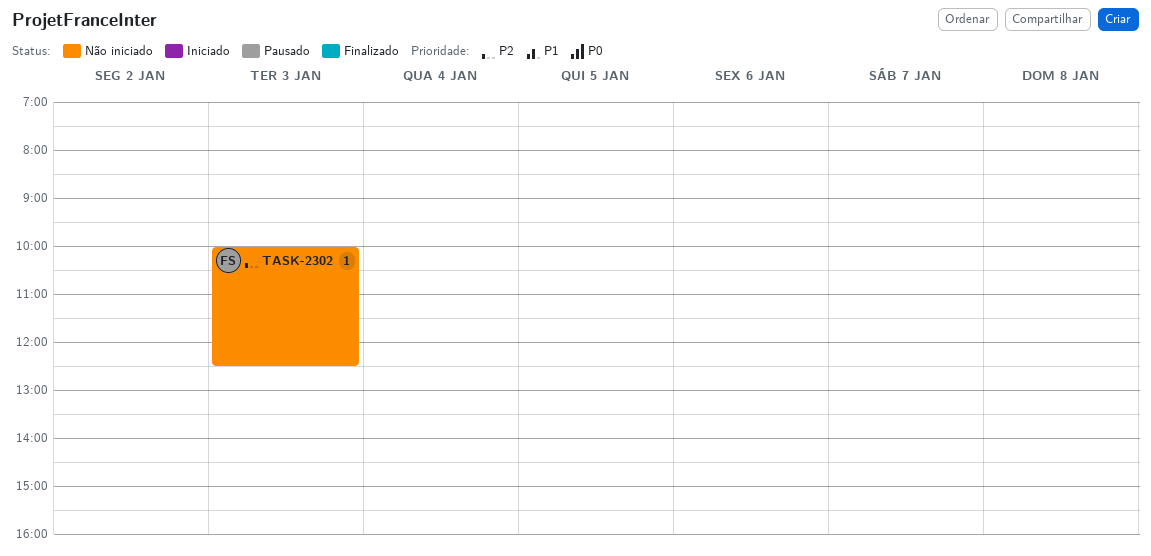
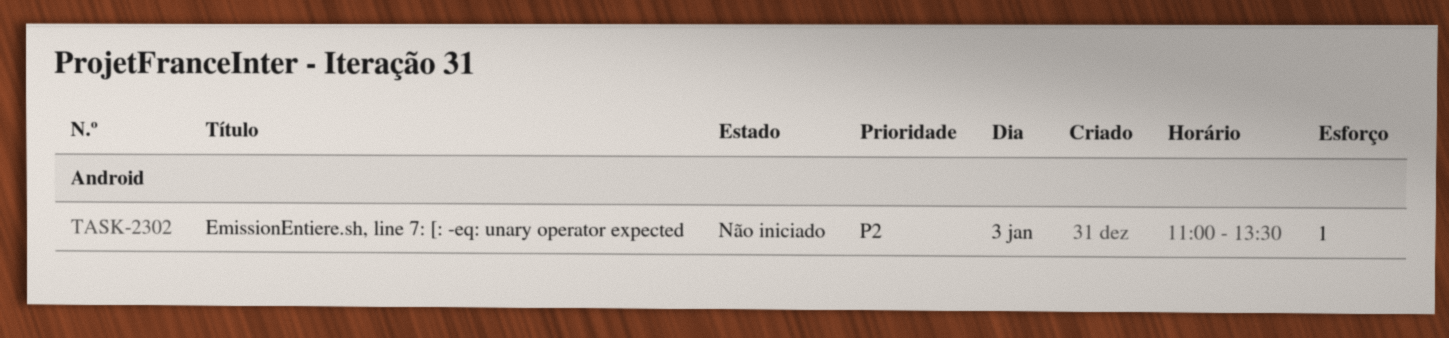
TASK-2302, begins: 10:00 -> 11:00
TASK-2302, ends: 12:30 -> 13:30

